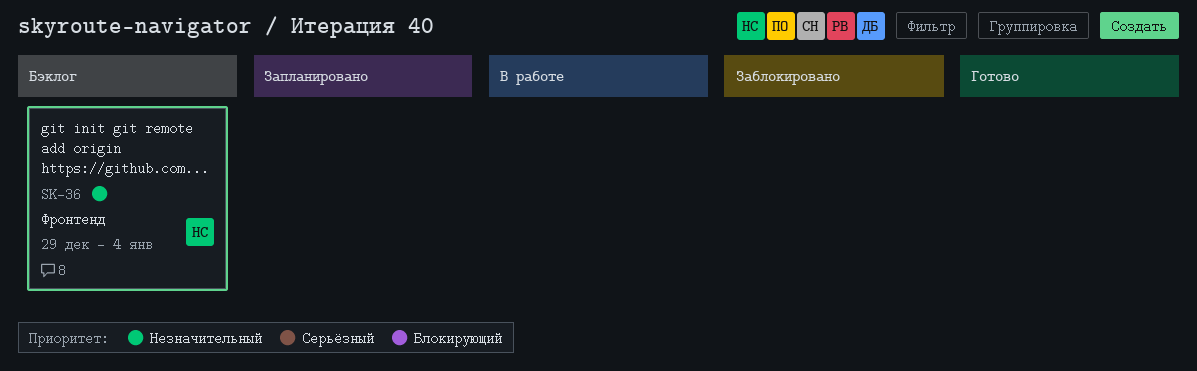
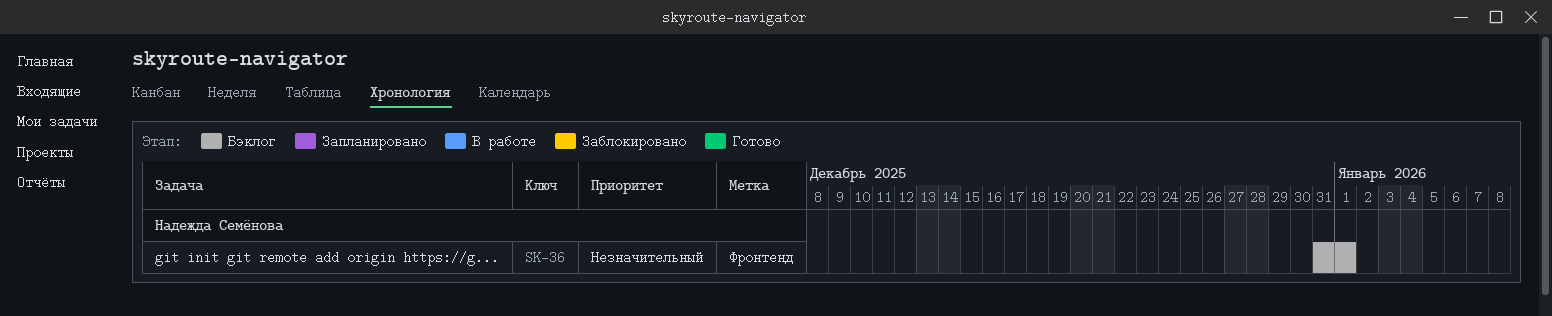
SK-36, start: Dec 29 -> Dec 31
SK-36, due: Jan 4 -> Jan 1

